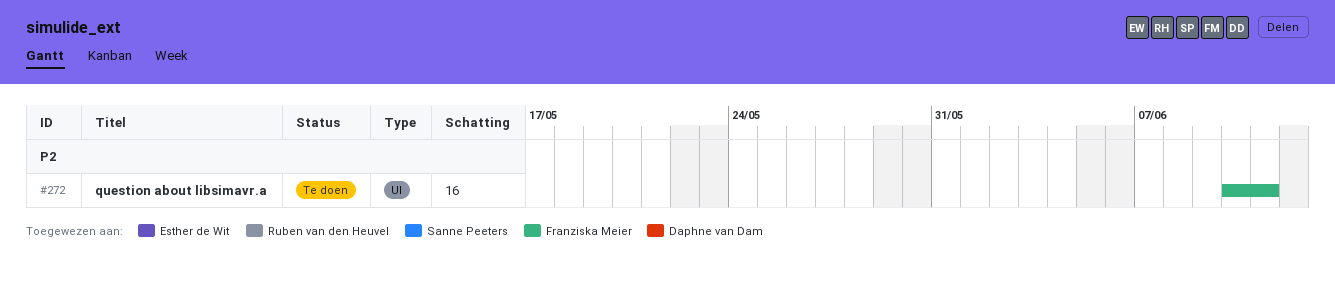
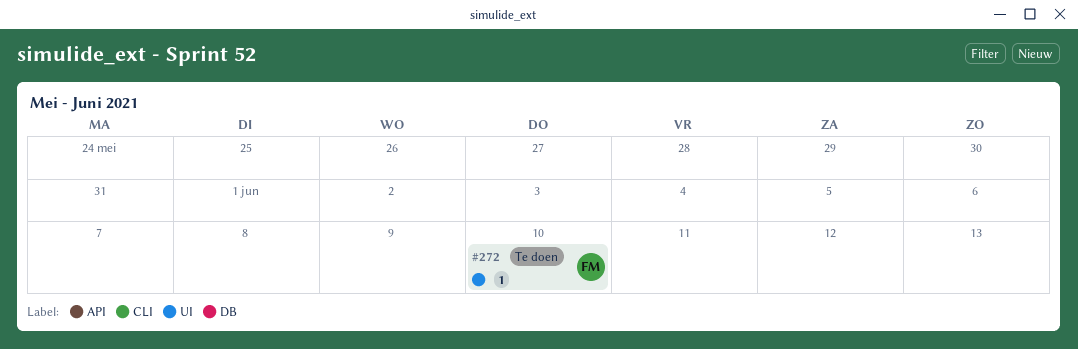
#272, estimate: 16 -> 1
#272, due: Jun 11 -> Jun 10

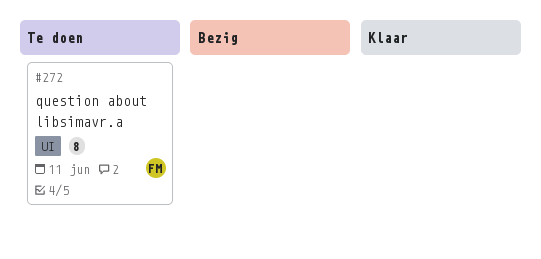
#272, estimate: 1 -> 8
#272, due: Jun 10 -> Jun 11

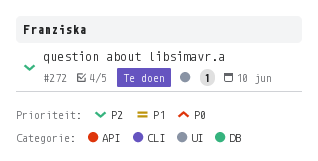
#272, estimate: 8 -> 1
#272, due: Jun 11 -> Jun 10

